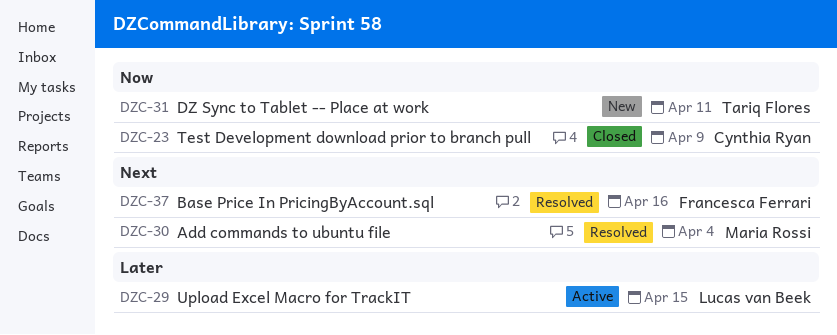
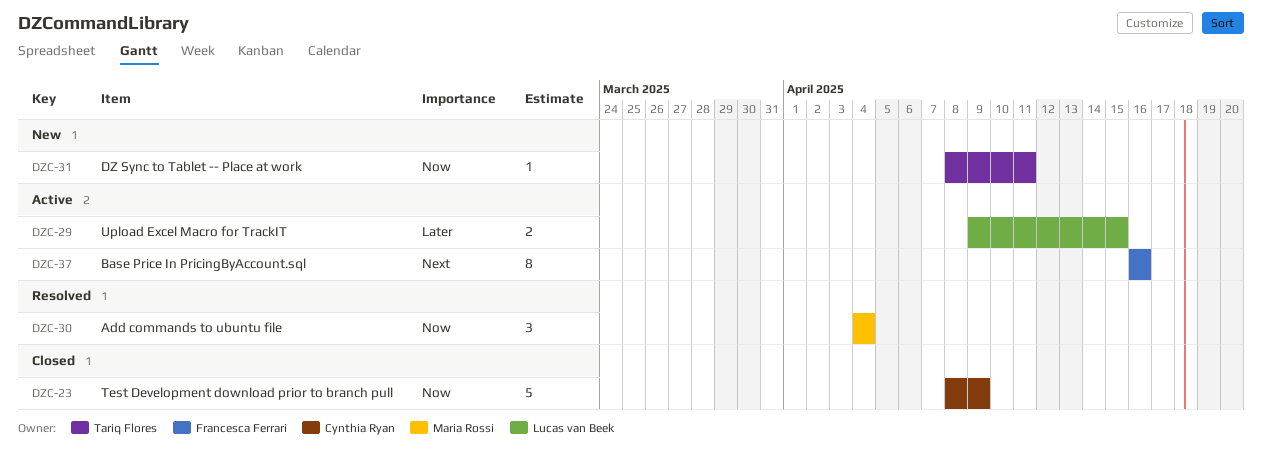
DZC-30, priority: Next -> Now
DZC-37, status: Resolved -> Active

